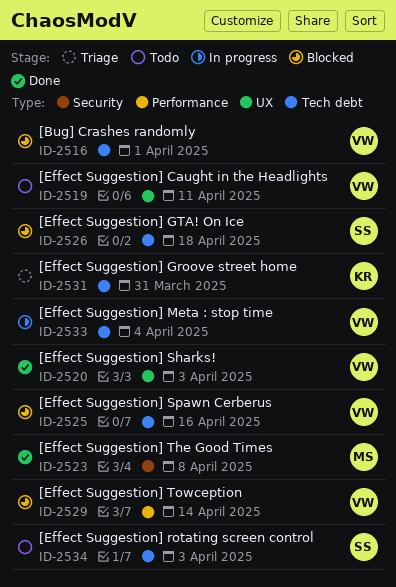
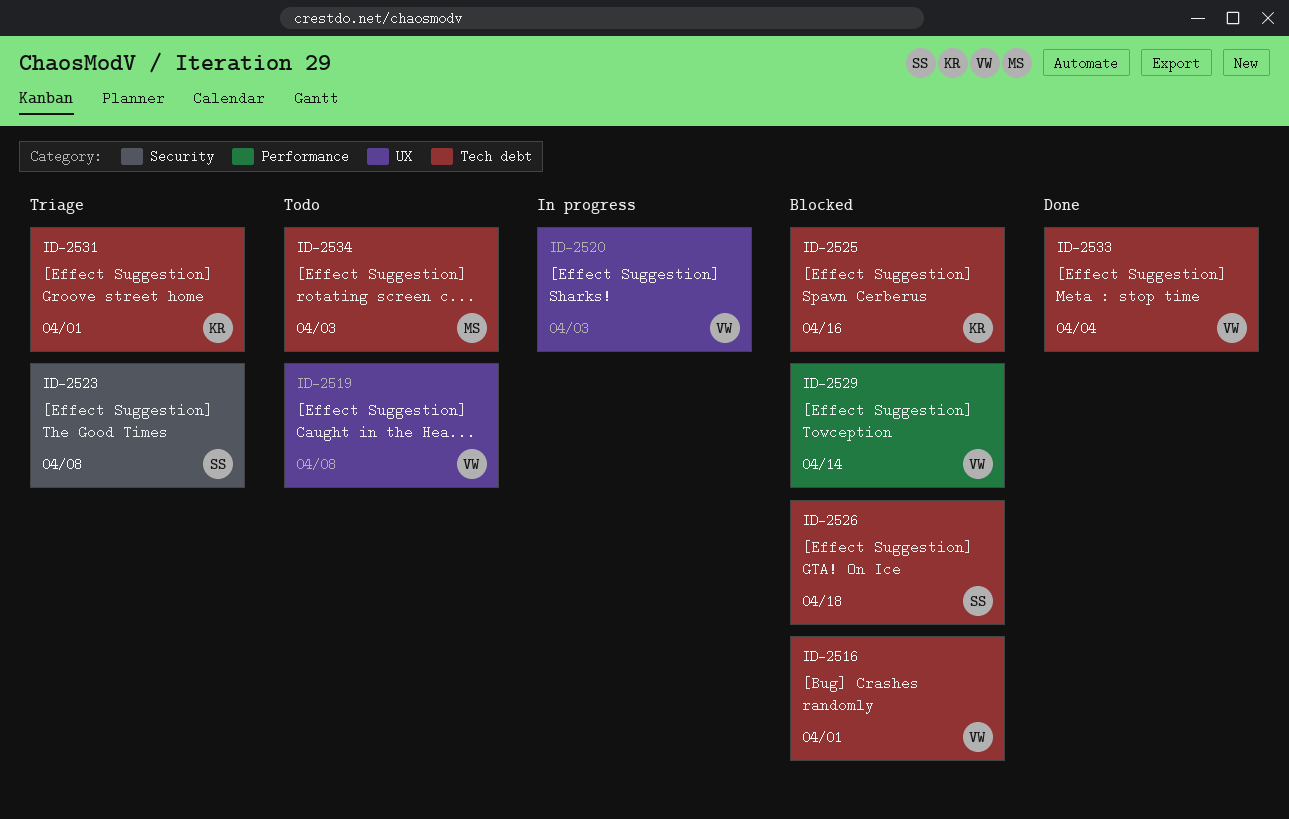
ID-2519, due: Apr 11 -> Apr 8
ID-2520, status: Done -> In progress
ID-2523, status: Done -> Triage
ID-2523, owner: MS -> SS
ID-2525, owner: VW -> KR
ID-2531, due: Mar 31 -> Apr 1
ID-2533, status: In progress -> Done
ID-2534, owner: SS -> MS

